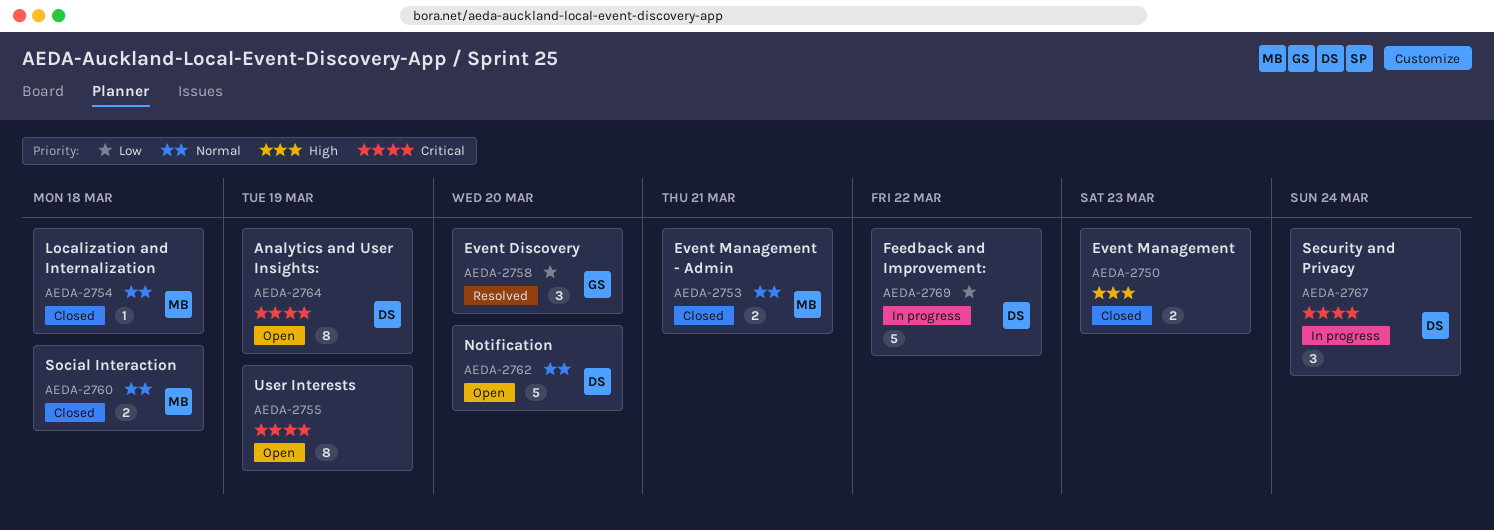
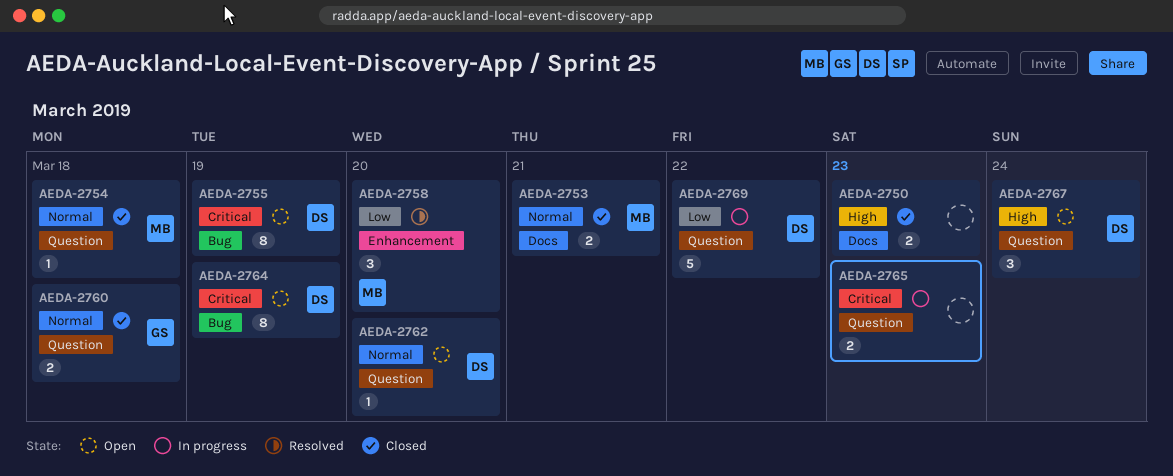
AEDA-2755, owner: none -> DS
AEDA-2758, owner: GS -> MB
AEDA-2760, owner: MB -> GS
AEDA-2762, estimate: 5 -> 1
AEDA-2765: none -> present
AEDA-2767, status: In progress -> Open
AEDA-2767, priority: Critical -> High

